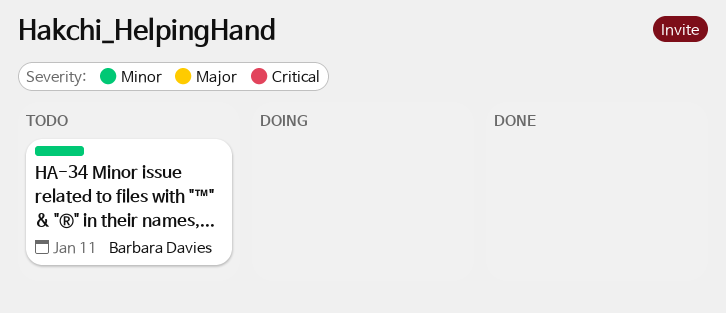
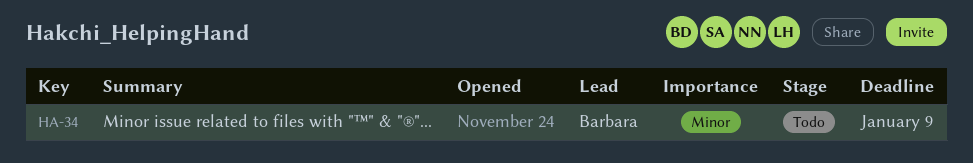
HA-34, due: Jan 11 -> Jan 9

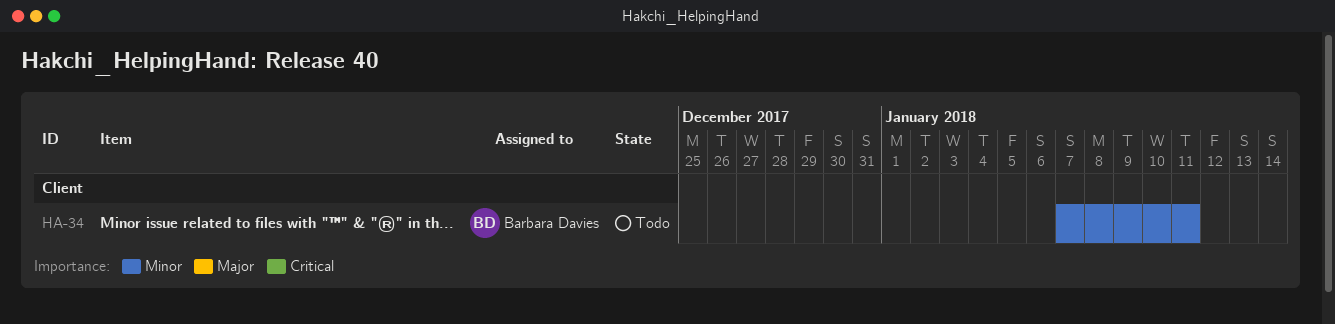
HA-34, due: Jan 9 -> Jan 11

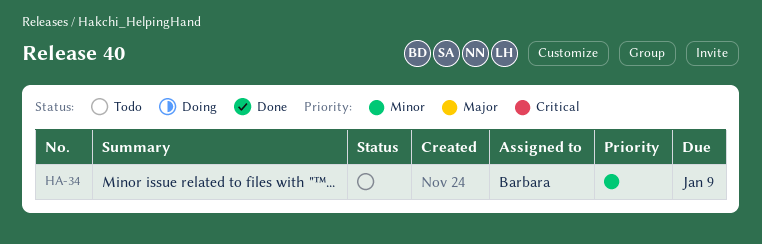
HA-34, due: Jan 11 -> Jan 9

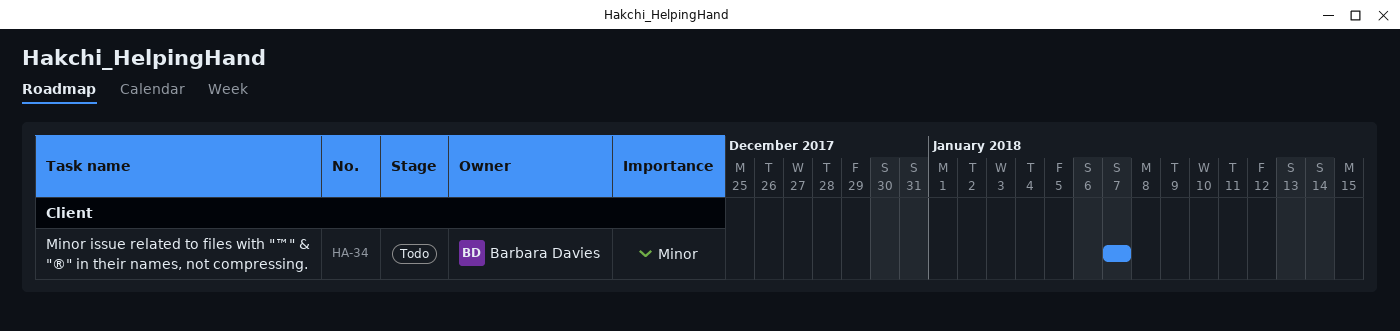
HA-34, due: Jan 9 -> Jan 7

